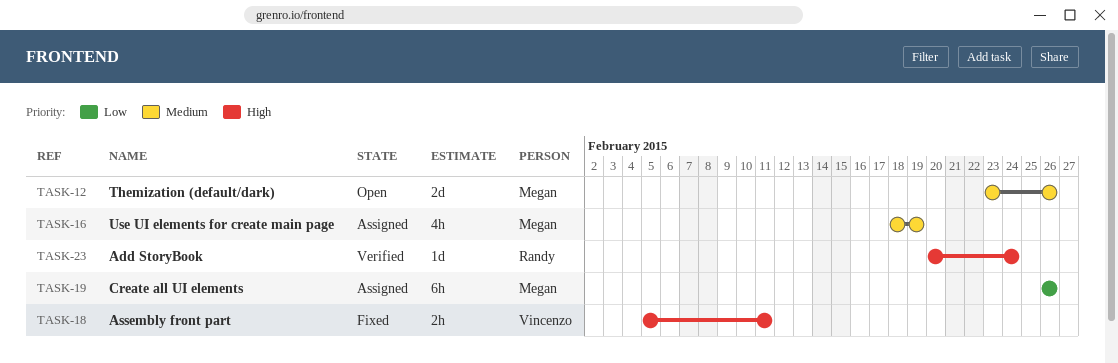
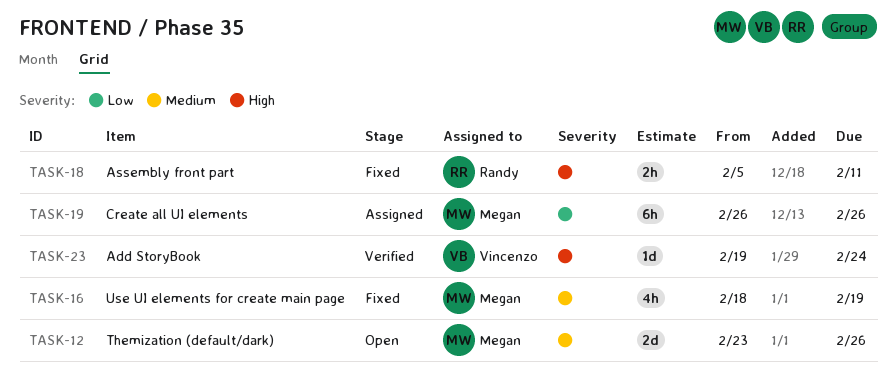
TASK-16, status: Assigned -> Fixed
TASK-18, owner: Vincenzo -> Randy
TASK-23, owner: Randy -> Vincenzo
TASK-23, start: Feb 20 -> Feb 19

